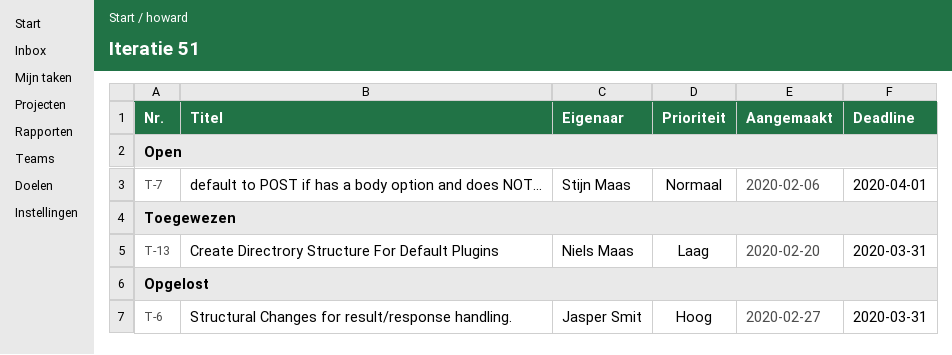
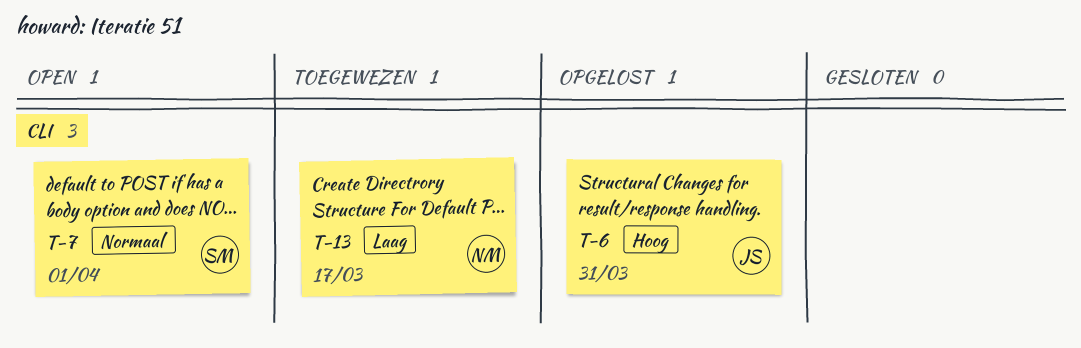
T-13, due: Mar 31 -> Mar 17

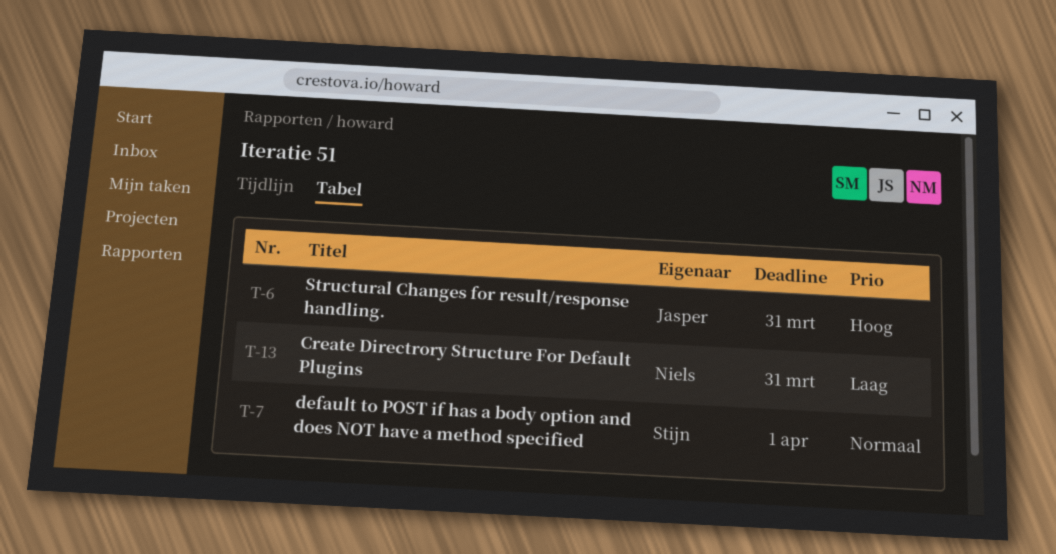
T-13, due: Mar 17 -> Mar 31

